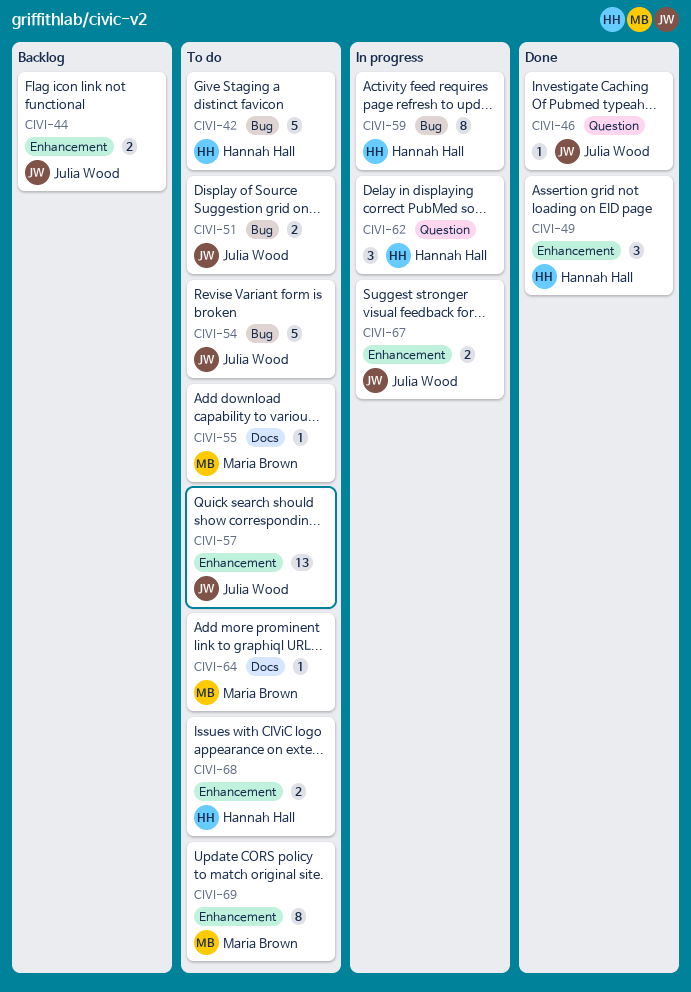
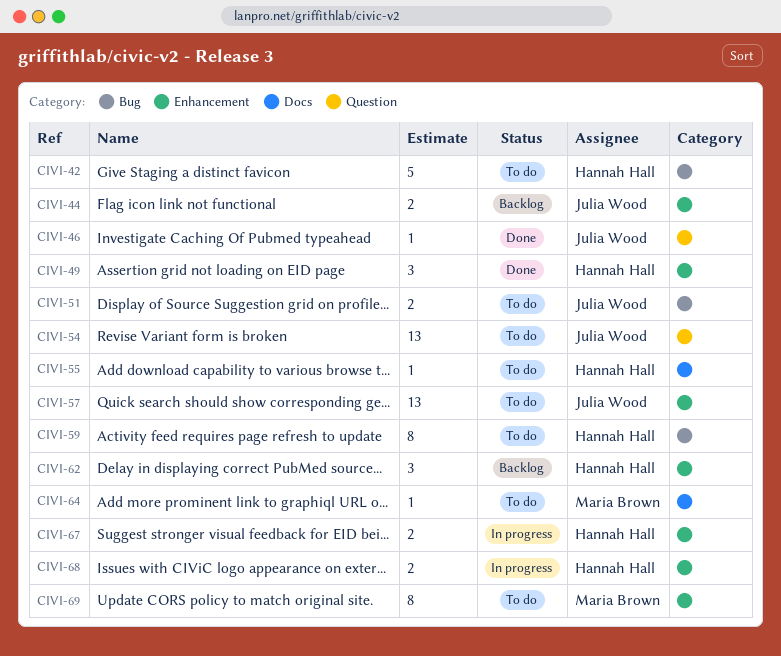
CIVI-54, label: Bug -> Question
CIVI-54, estimate: 5 -> 13
CIVI-55, owner: Maria Brown -> Hannah Hall
CIVI-59, status: In progress -> To do
CIVI-62, status: In progress -> Backlog
CIVI-62, label: Question -> Enhancement
CIVI-67, owner: Julia Wood -> Hannah Hall
CIVI-68, status: To do -> In progress

